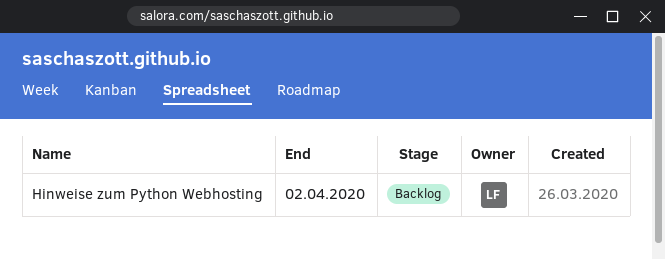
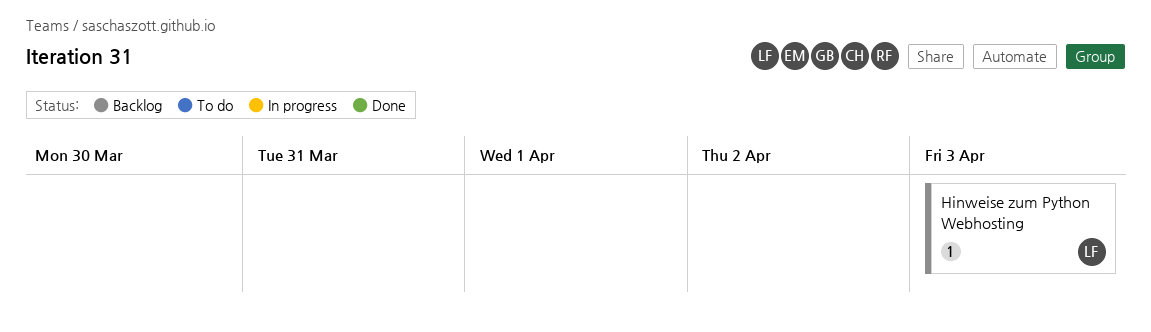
Hinweise zum Python Webhosting, due: Apr 2 -> Apr 3

